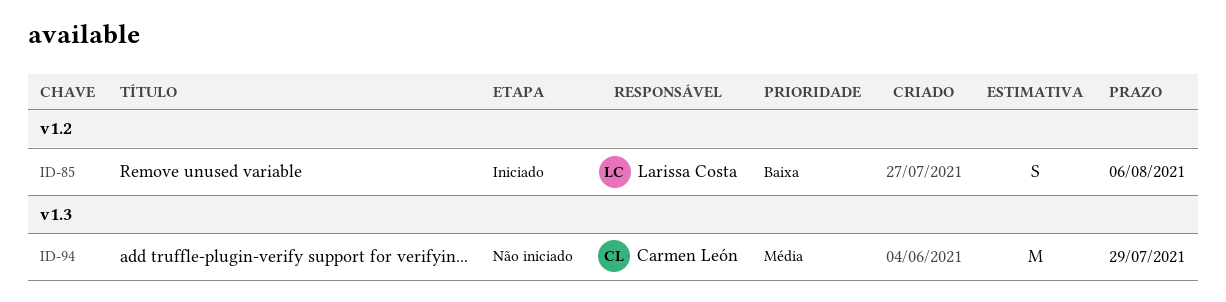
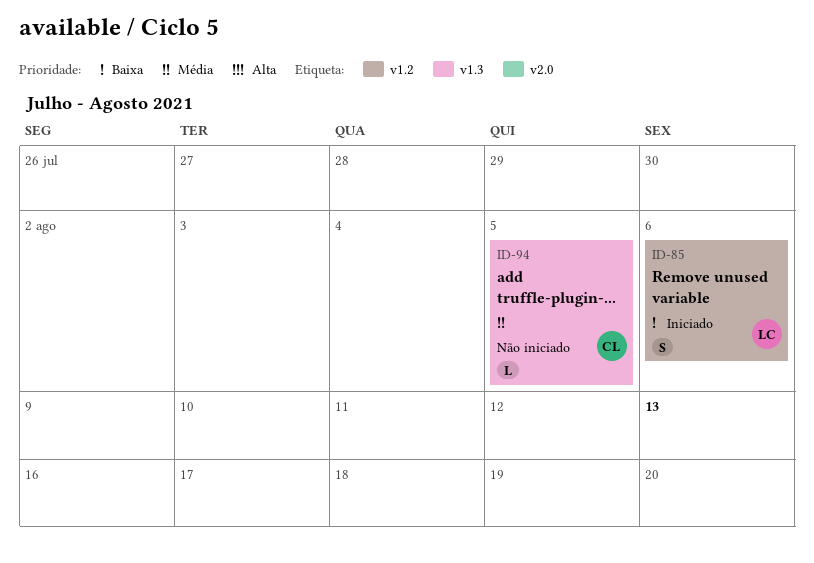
ID-94, estimate: M -> L
ID-94, due: Jul 29 -> Aug 5

